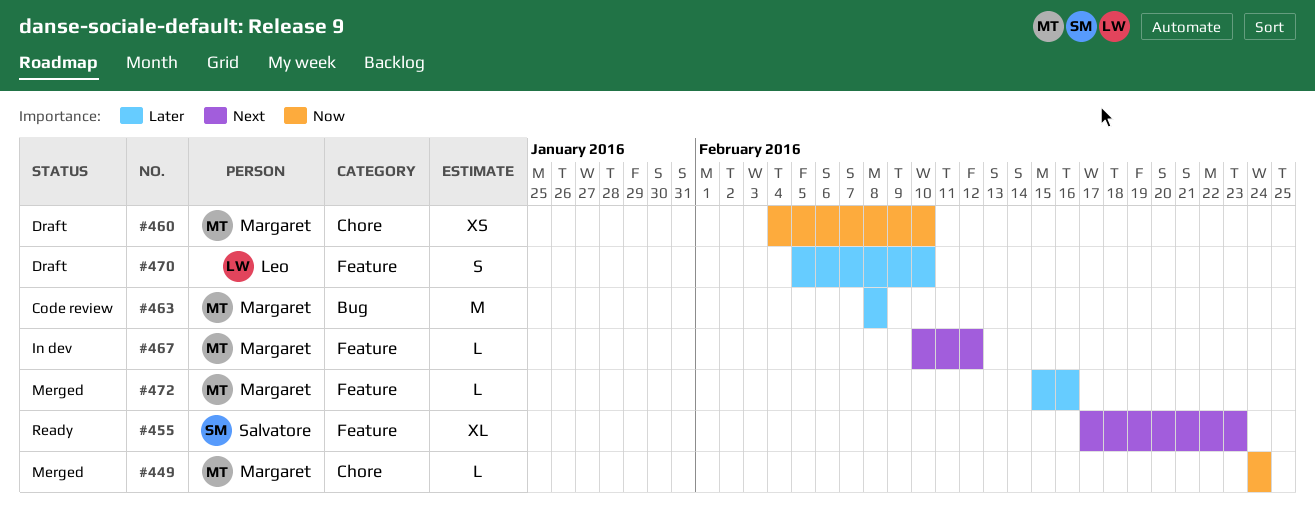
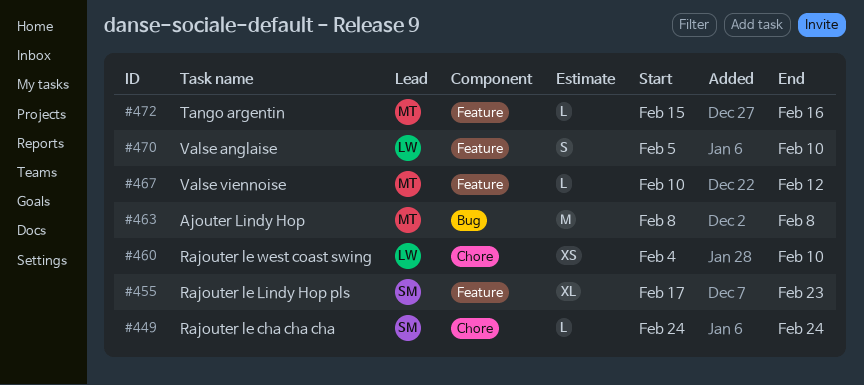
#449, owner: Margaret -> Salvatore
#460, owner: Margaret -> Leo

